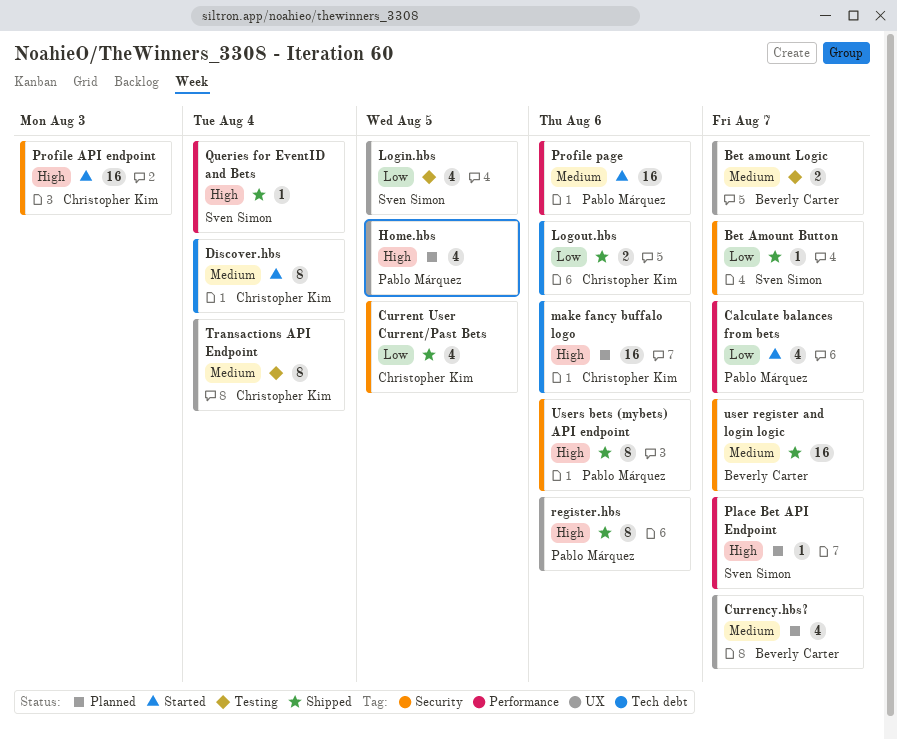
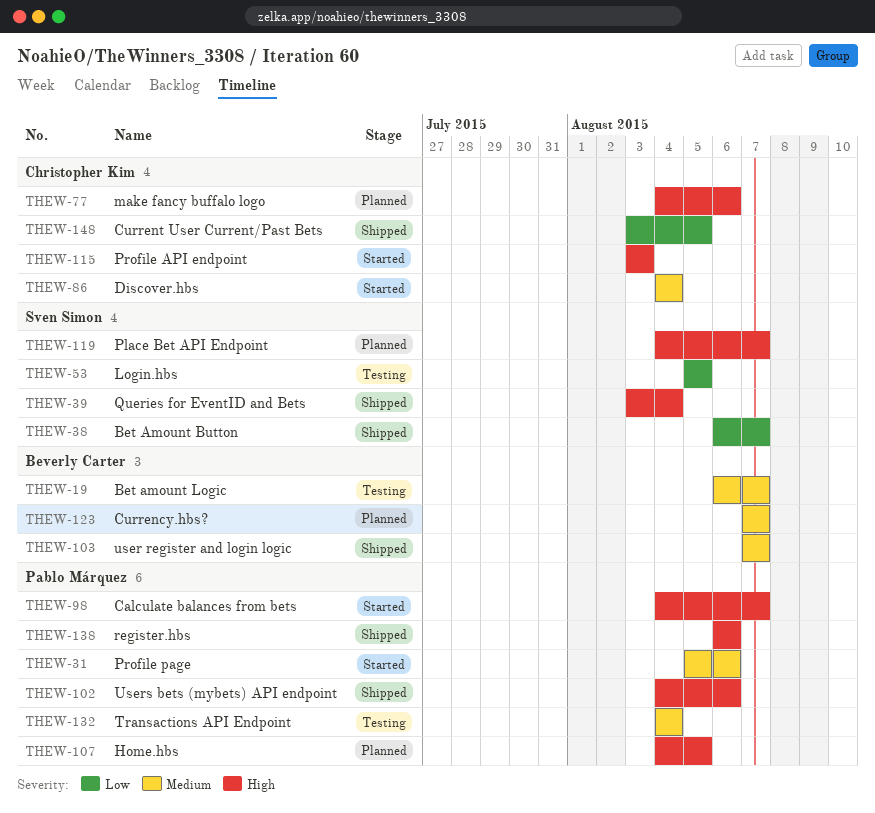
Calculate balances from bets, priority: Low -> High
Logout.hbs: present -> none
Transactions API Endpoint, owner: Christopher Kim -> Pablo Márquez

